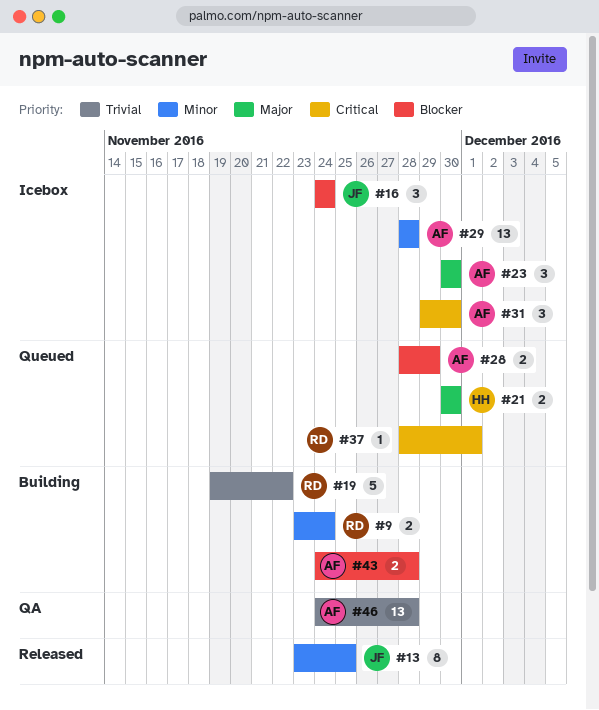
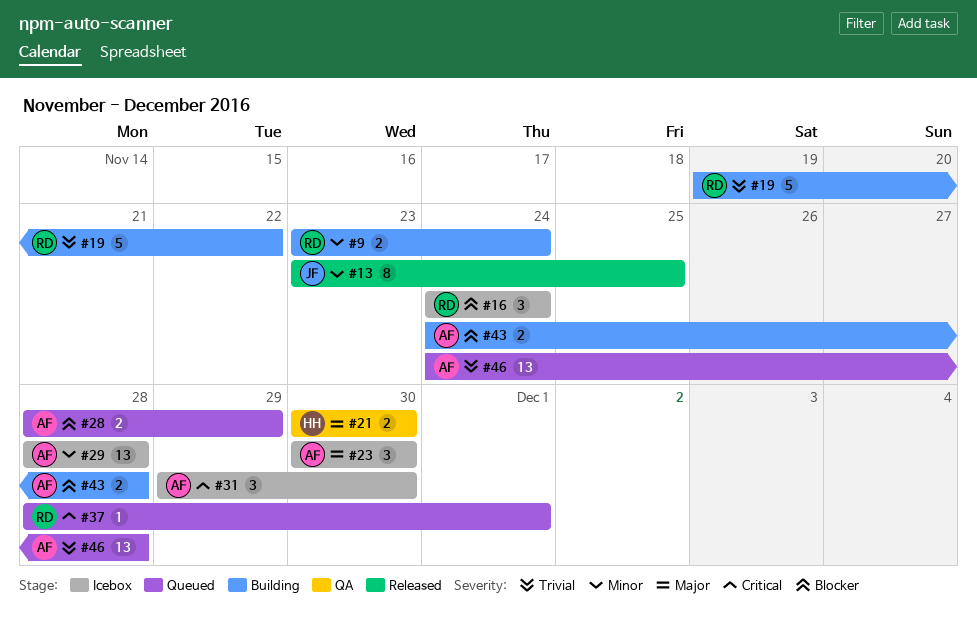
#16, owner: JF -> RD
#21, status: Queued -> QA
#46, status: QA -> Queued

